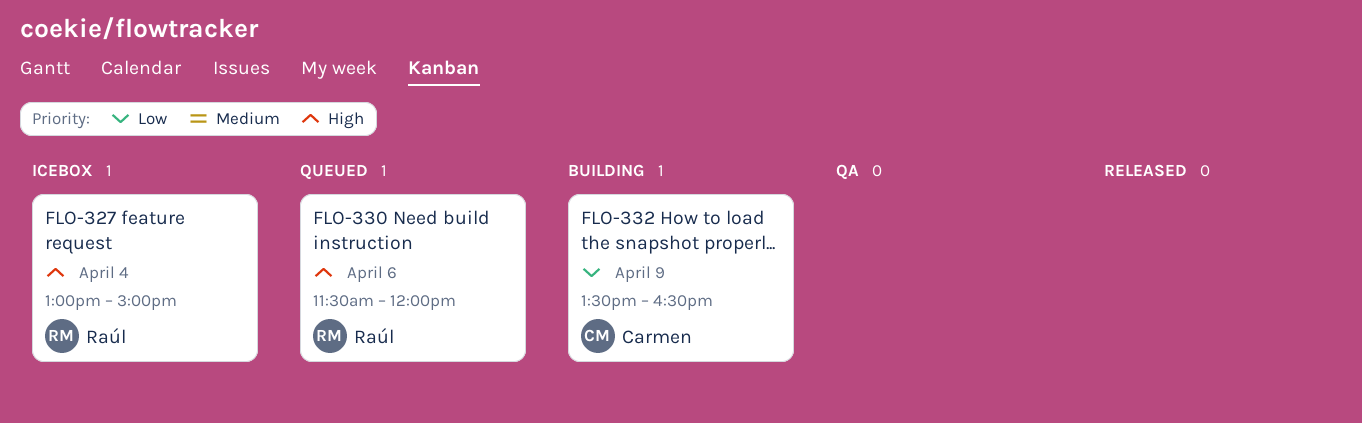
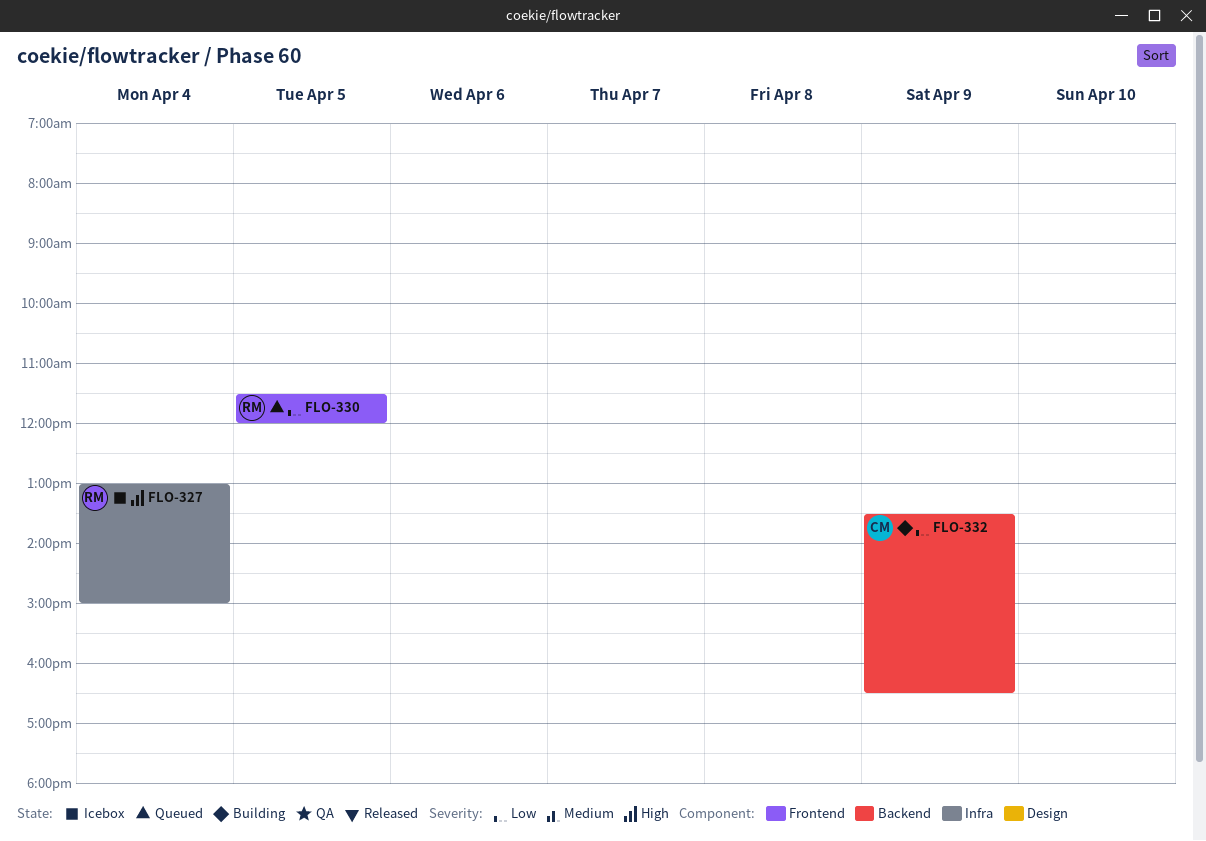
FLO-330, priority: High -> Low
FLO-330, day: Apr 6 -> Apr 5

